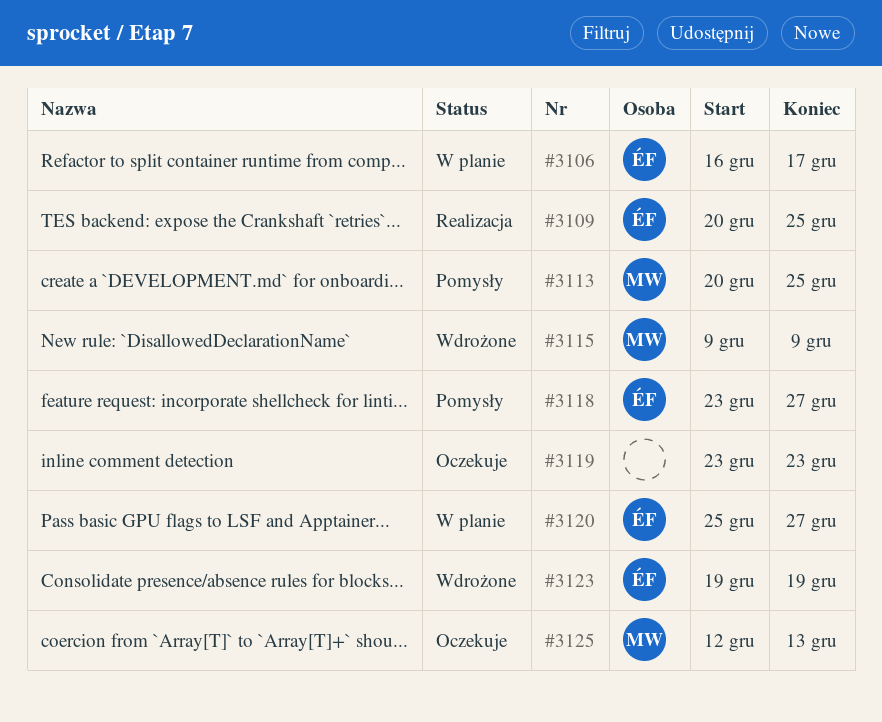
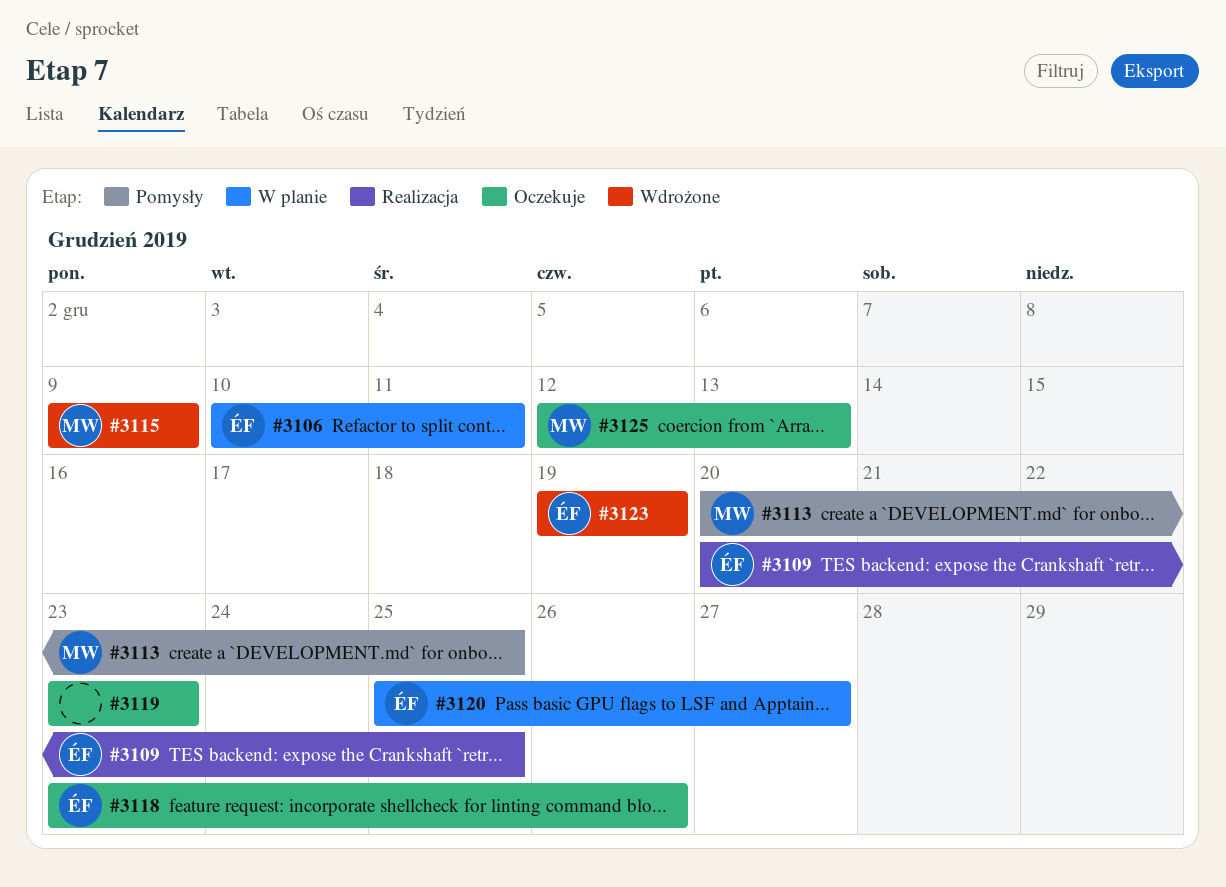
#3106, start: Dec 16 -> Dec 10
#3106, due: Dec 17 -> Dec 11
#3118, status: Pomysły -> Oczekuje
#3118, due: Dec 27 -> Dec 26

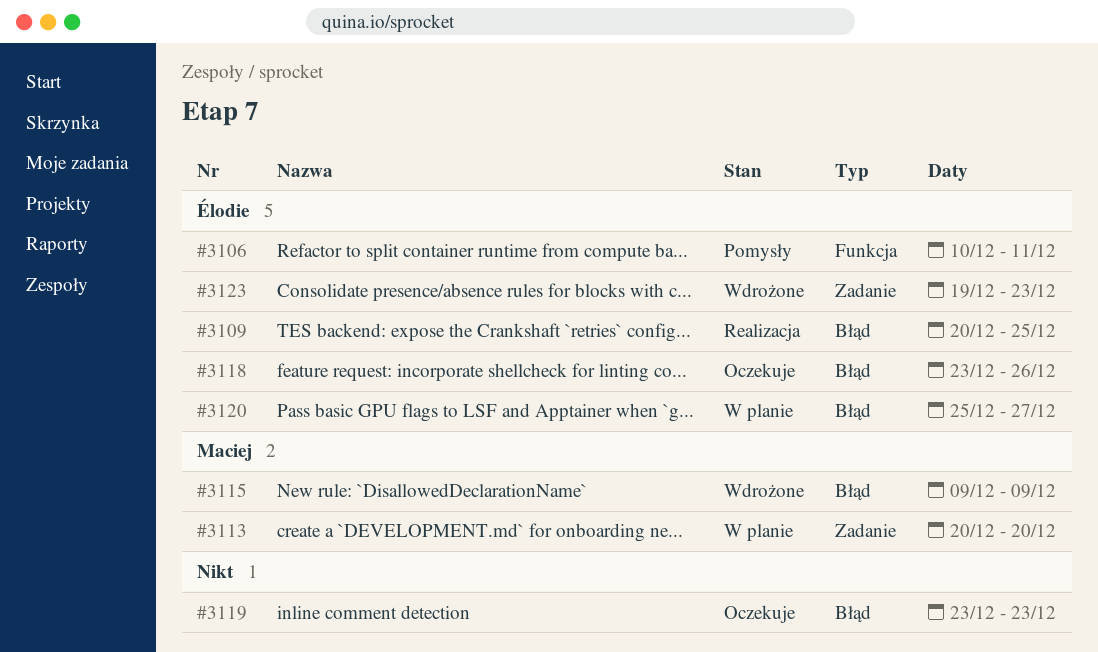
#3106, status: W planie -> Pomysły
#3113, status: Pomysły -> W planie
#3113, due: Dec 25 -> Dec 20
#3123, due: Dec 19 -> Dec 23
#3125: present -> none

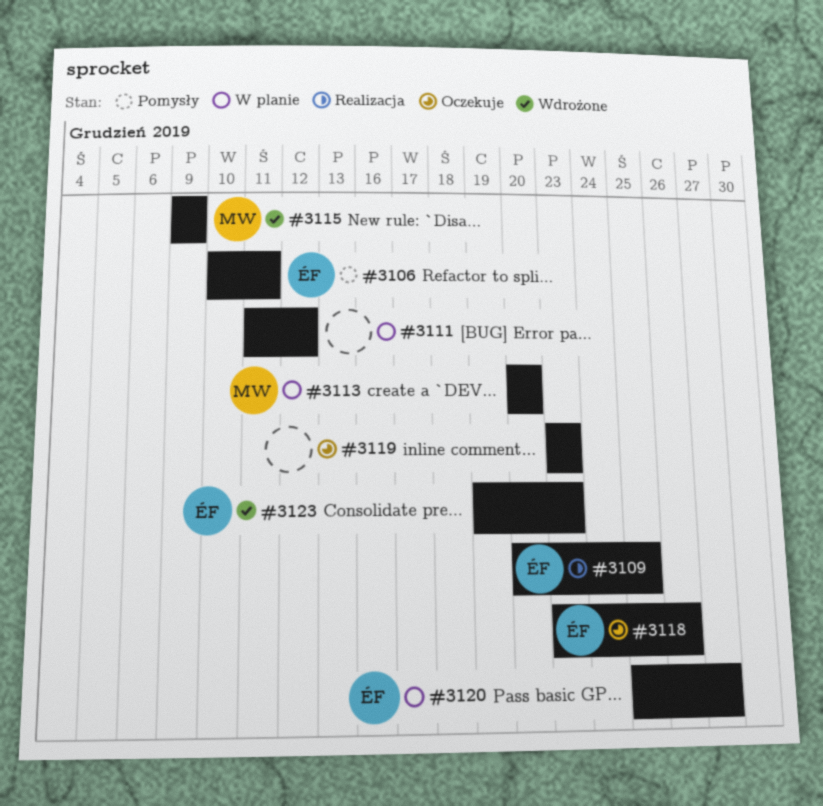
#3111: none -> present

